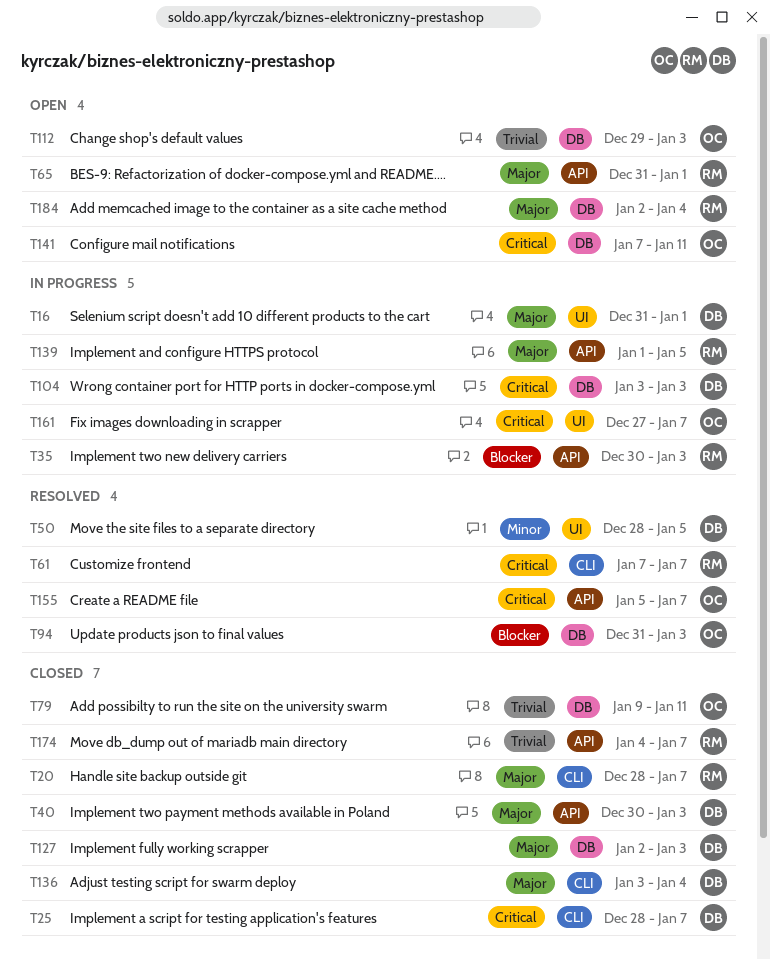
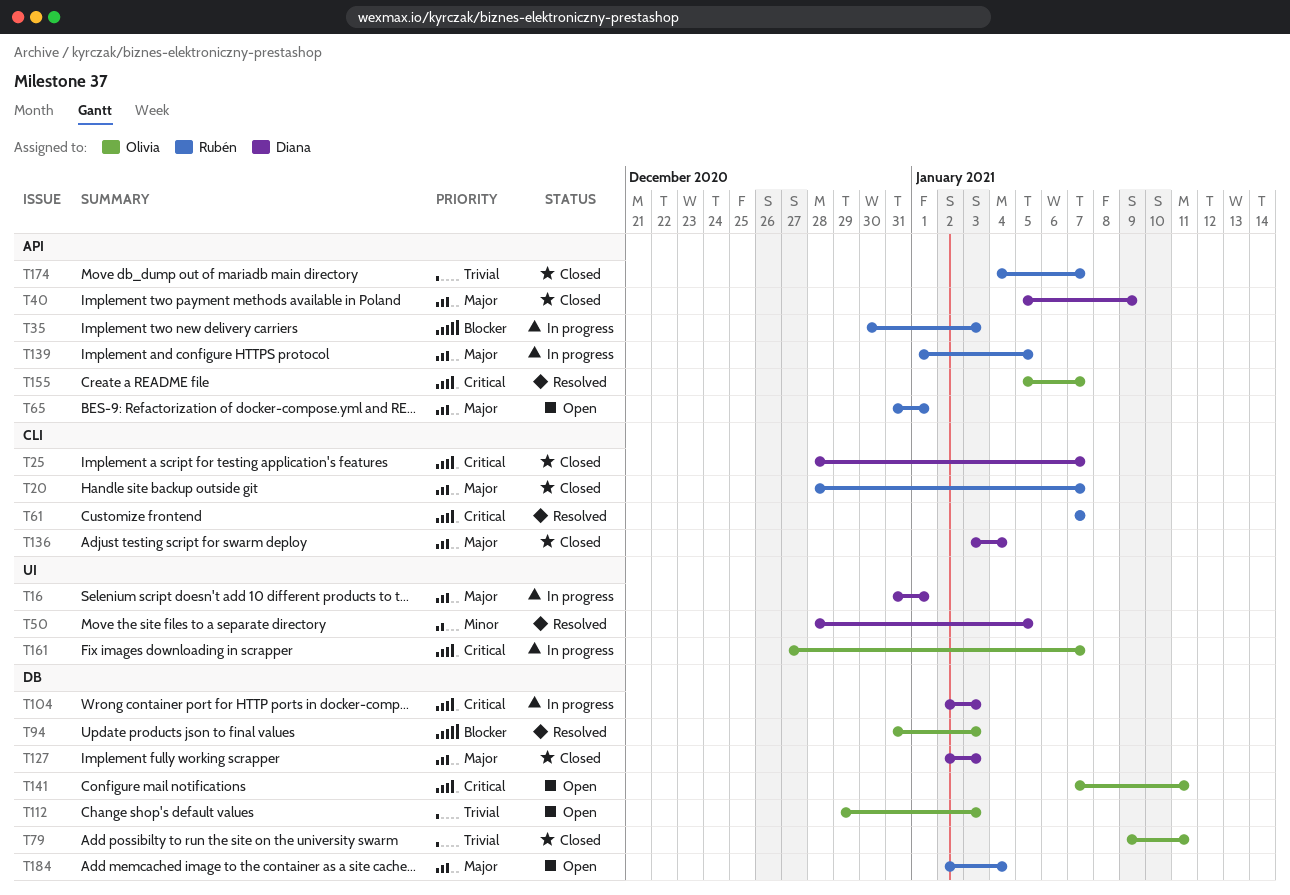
T40, start: Dec 30 -> Jan 5
T40, due: Jan 3 -> Jan 9
T104, start: Jan 3 -> Jan 2

